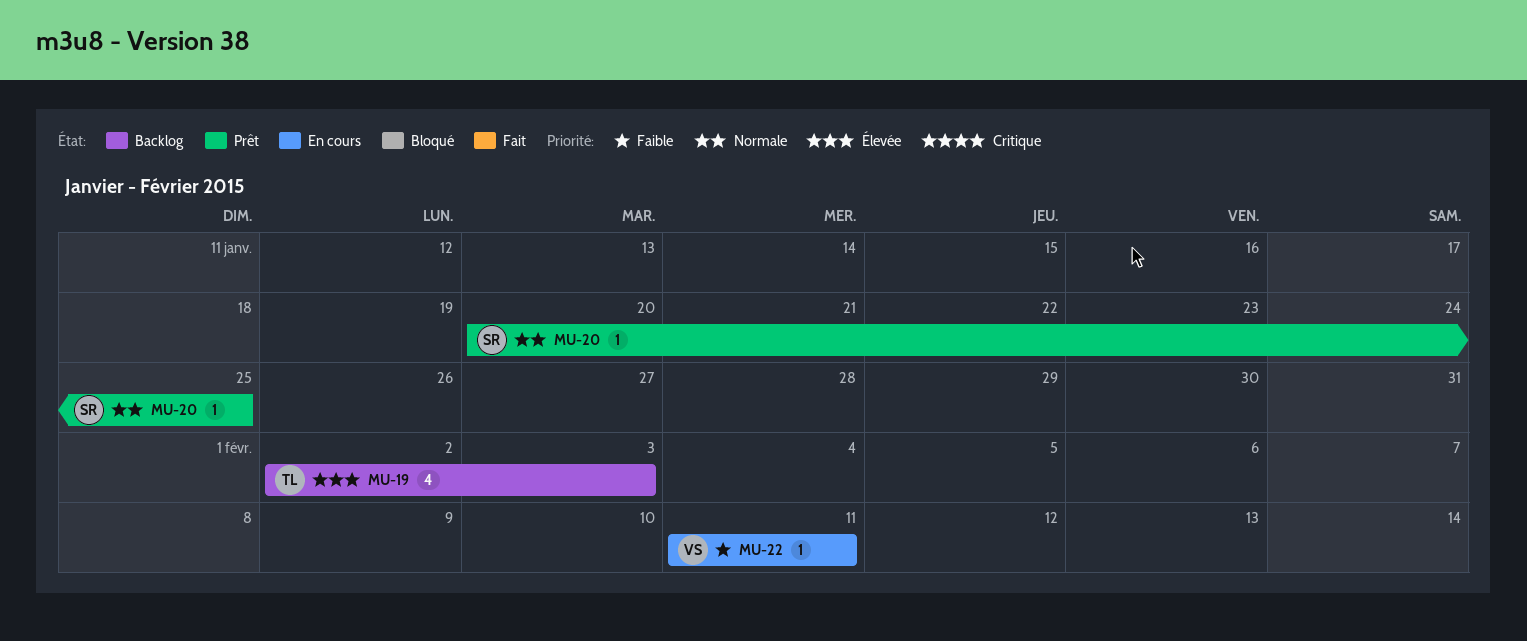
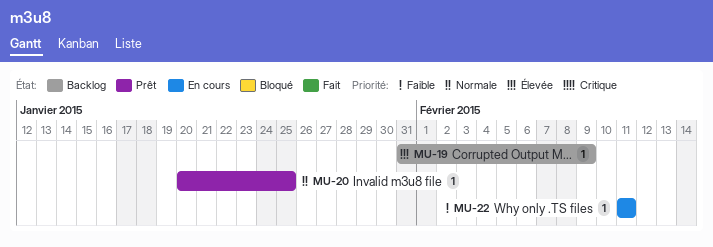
MU-19, estimate: 4 -> 1
MU-19, start: Feb 2 -> Jan 31
MU-19, due: Feb 3 -> Feb 9

